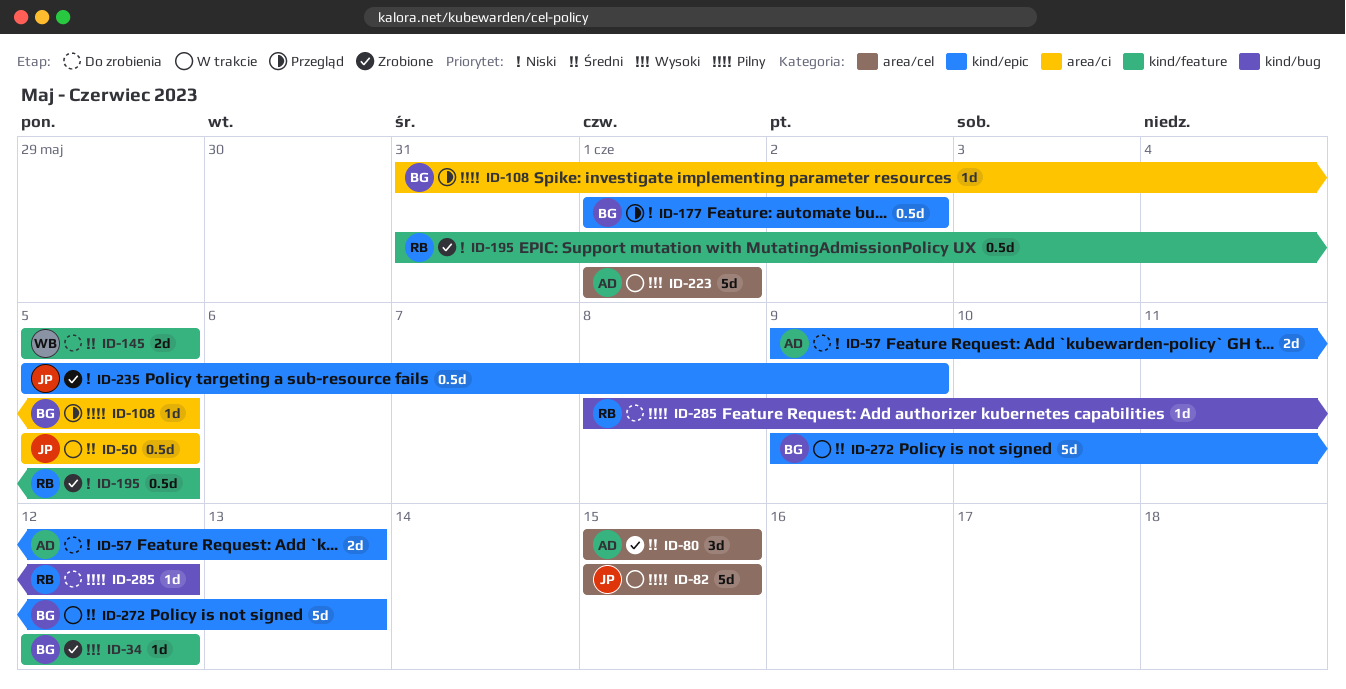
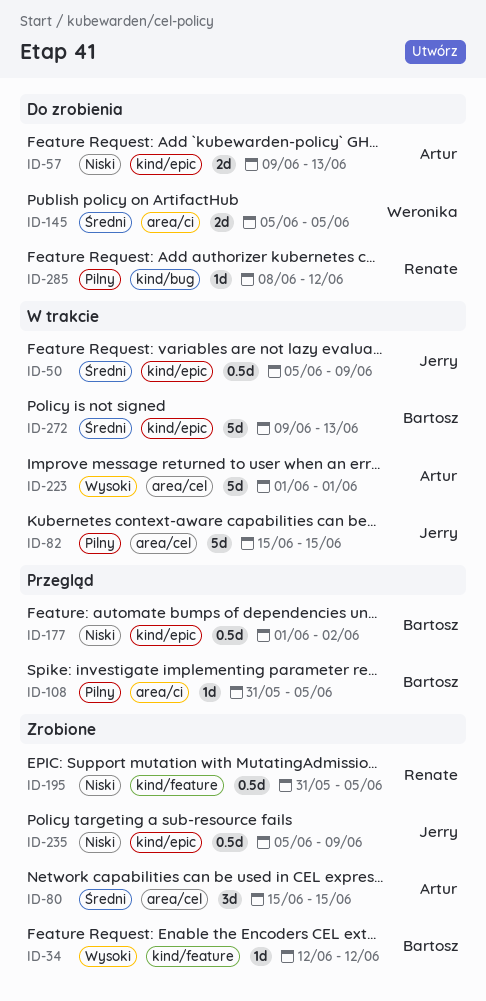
ID-50, label: area/ci -> kind/epic
ID-50, due: Jun 5 -> Jun 9
ID-145, label: kind/feature -> area/ci

